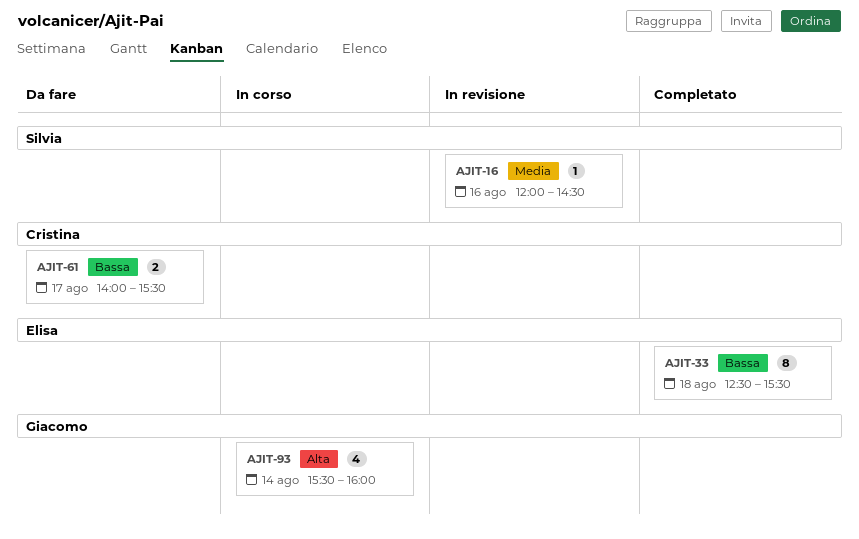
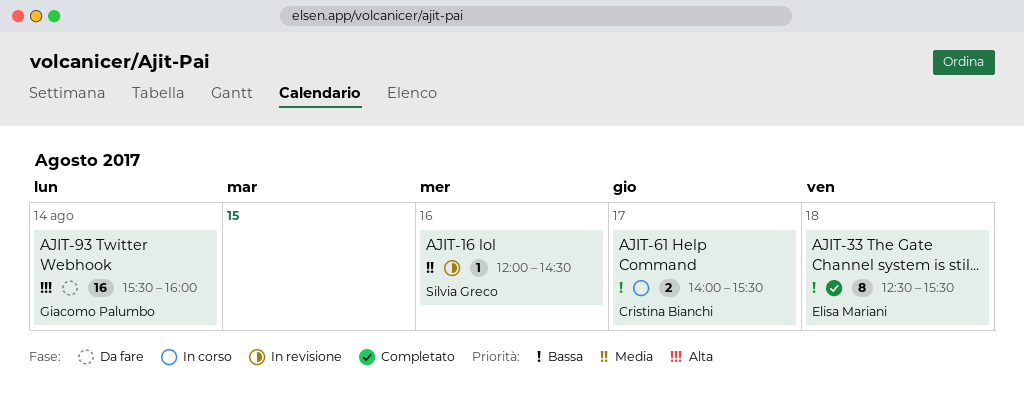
AJIT-61, status: Da fare -> In corso
AJIT-93, status: In corso -> Da fare
AJIT-93, estimate: 4 -> 16

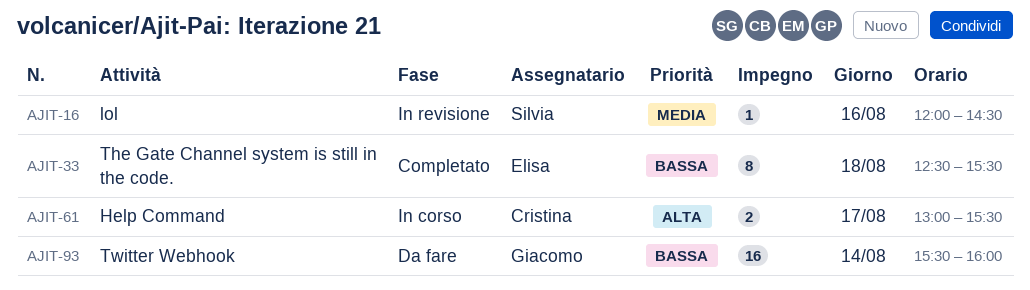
AJIT-61, priority: Bassa -> Alta
AJIT-61, begins: 14:00 -> 13:00
AJIT-93, priority: Alta -> Bassa

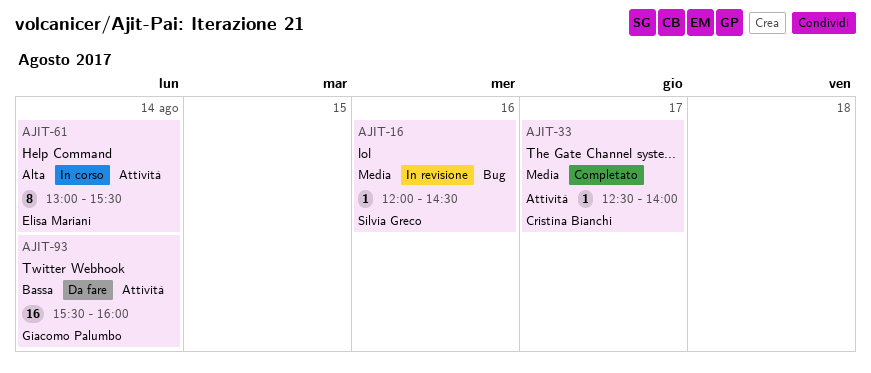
AJIT-33, owner: Elisa Mariani -> Cristina Bianchi
AJIT-33, priority: Bassa -> Media
AJIT-33, estimate: 8 -> 1
AJIT-33, day: Aug 18 -> Aug 17
AJIT-33, ends: 15:30 -> 14:00
AJIT-61, owner: Cristina Bianchi -> Elisa Mariani
AJIT-61, estimate: 2 -> 8
AJIT-61, day: Aug 17 -> Aug 14

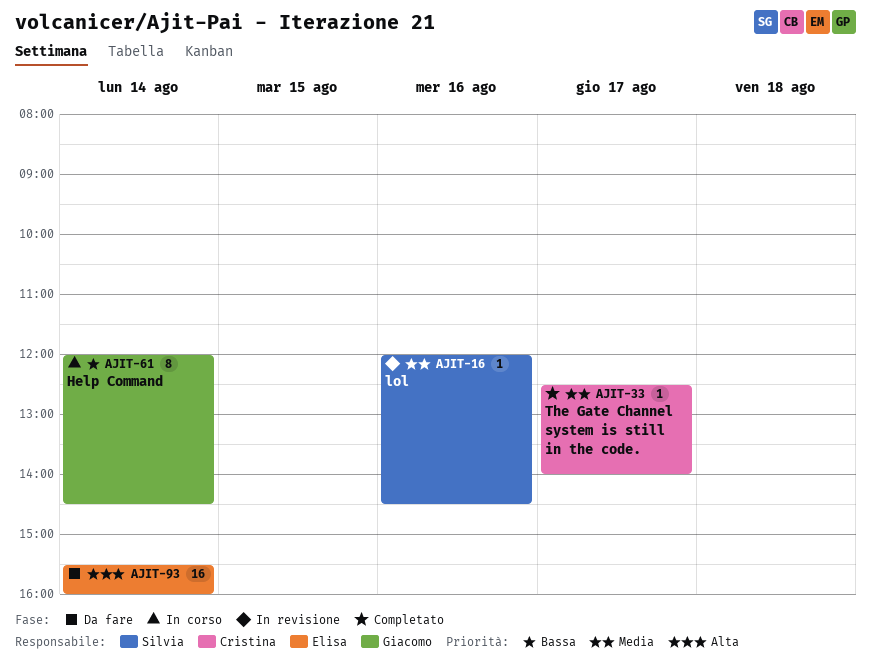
AJIT-61, owner: Elisa Mariani -> Giacomo Palumbo
AJIT-61, priority: Alta -> Bassa
AJIT-61, begins: 13:00 -> 12:00
AJIT-61, ends: 15:30 -> 14:30
AJIT-93, owner: Giacomo Palumbo -> Elisa Mariani
AJIT-93, priority: Bassa -> Alta

